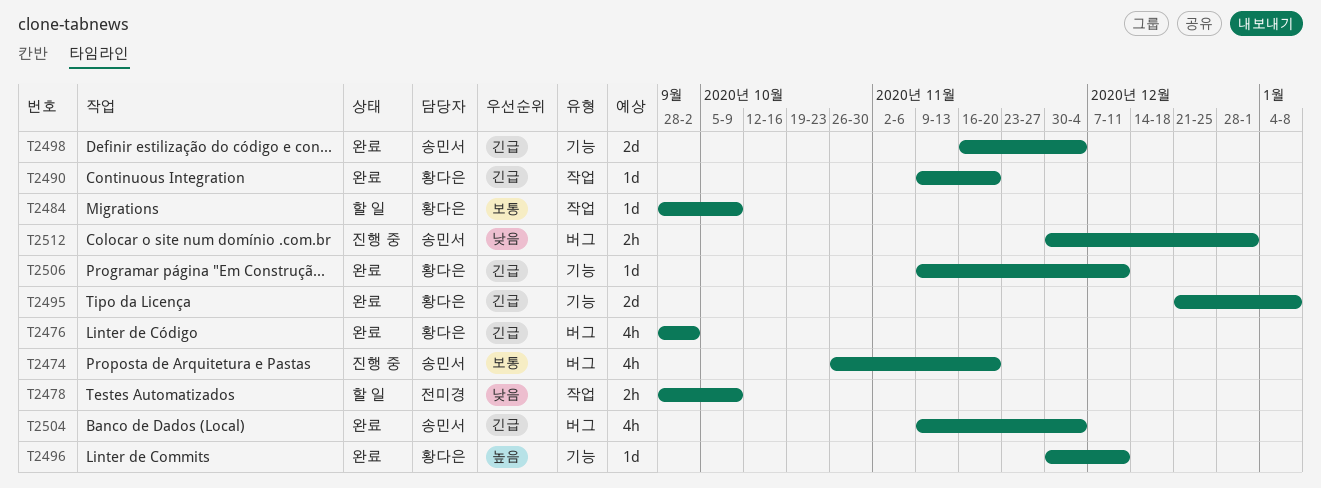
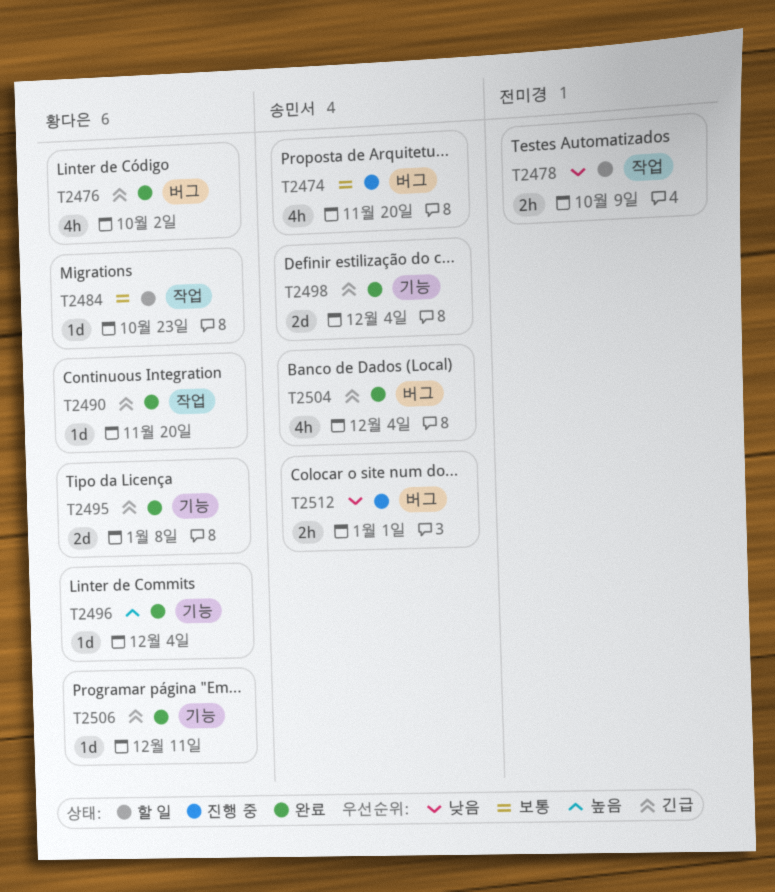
T2484, due: Oct 9 -> Oct 23
T2496, due: Dec 11 -> Dec 4

